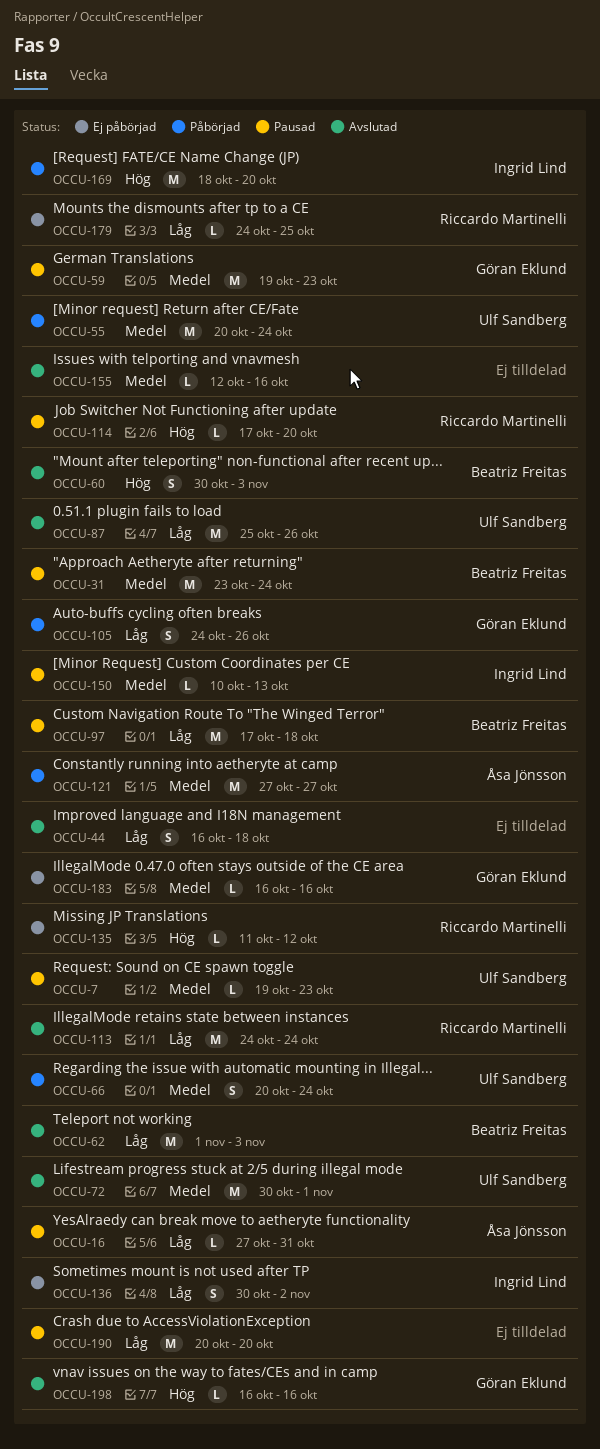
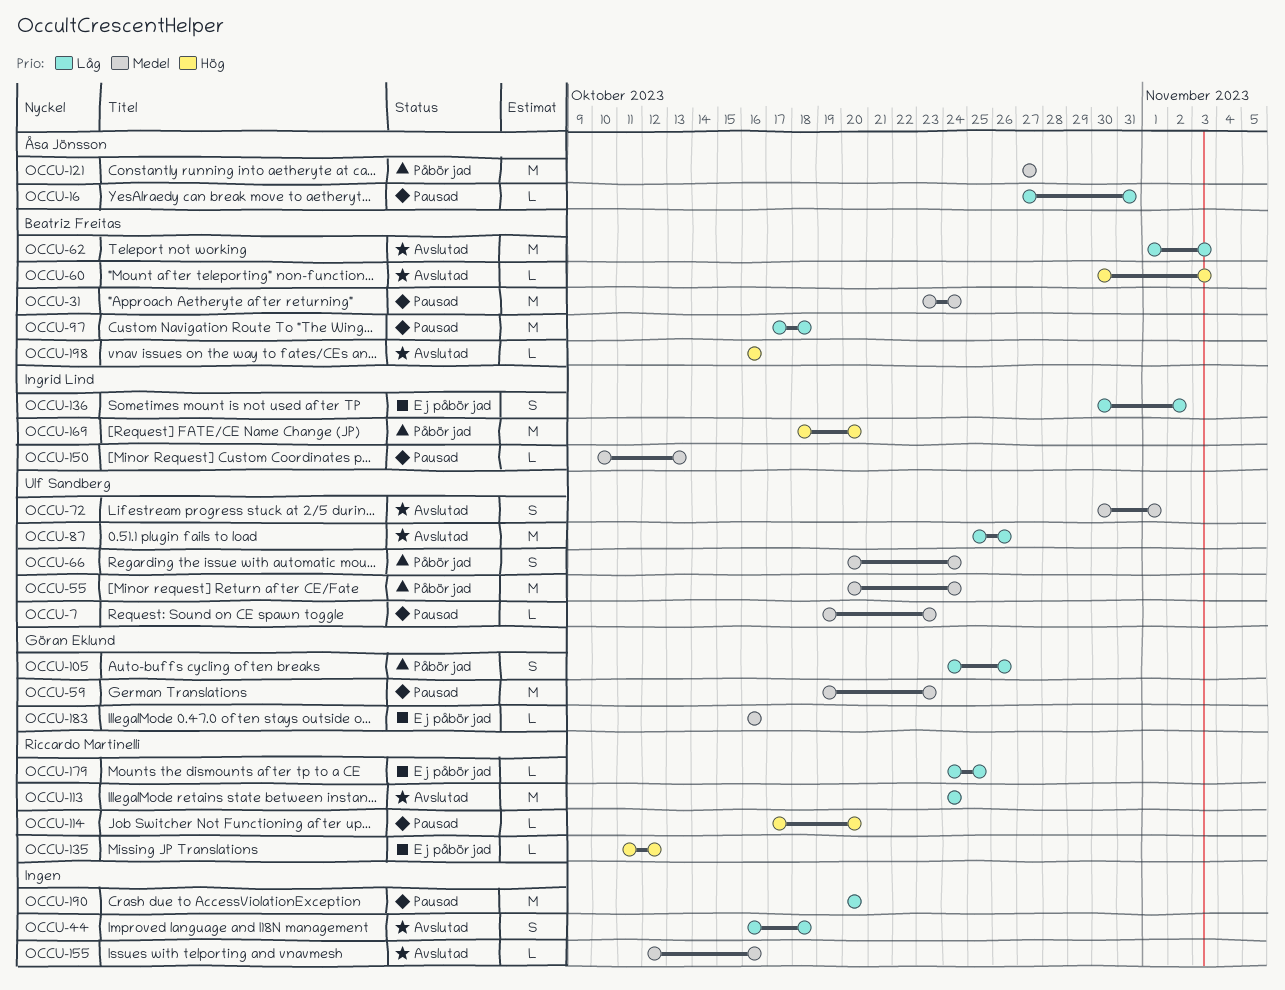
OCCU-60, estimate: S -> L
OCCU-72, estimate: M -> S
OCCU-198, owner: Göran Eklund -> Beatriz Freitas

